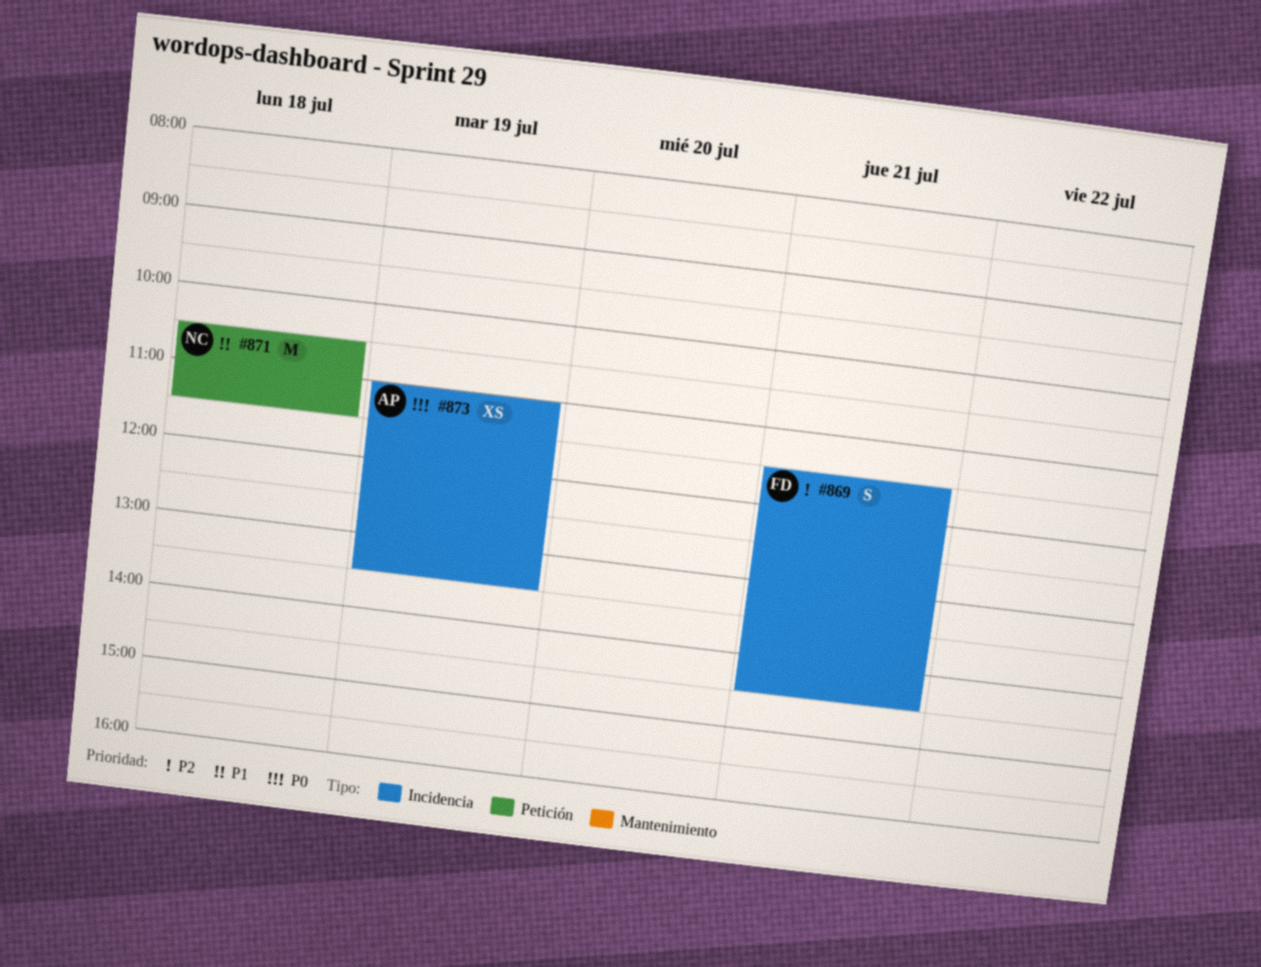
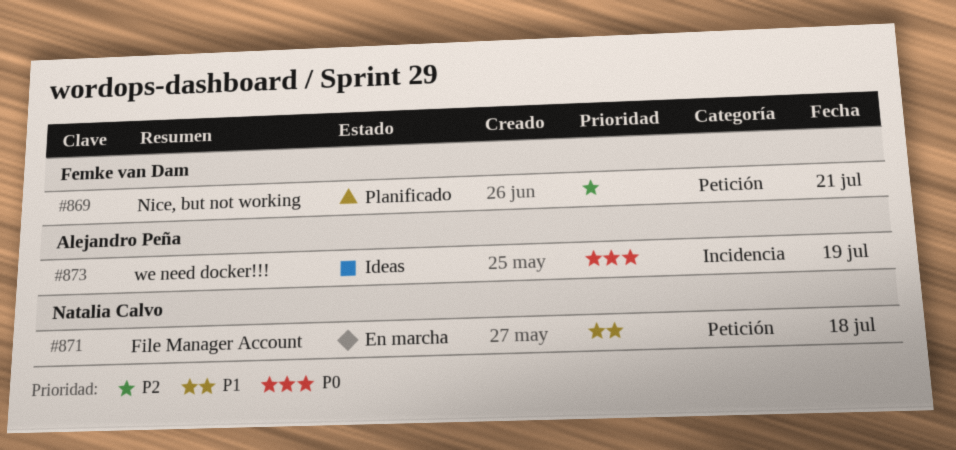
#869, label: Incidencia -> Petición

